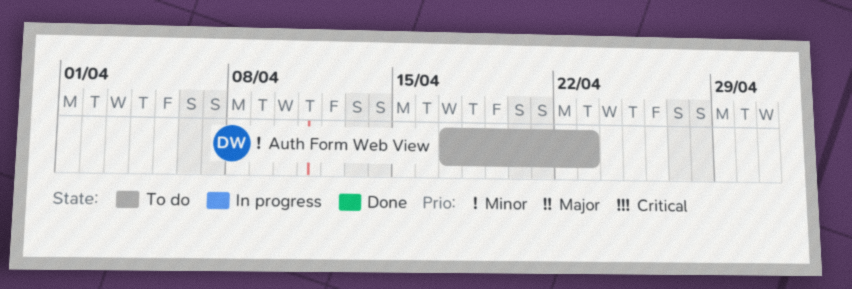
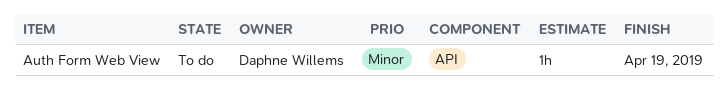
Auth Form Web View, due: Apr 23 -> Apr 19

